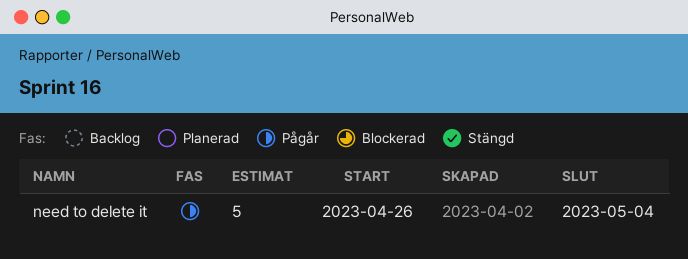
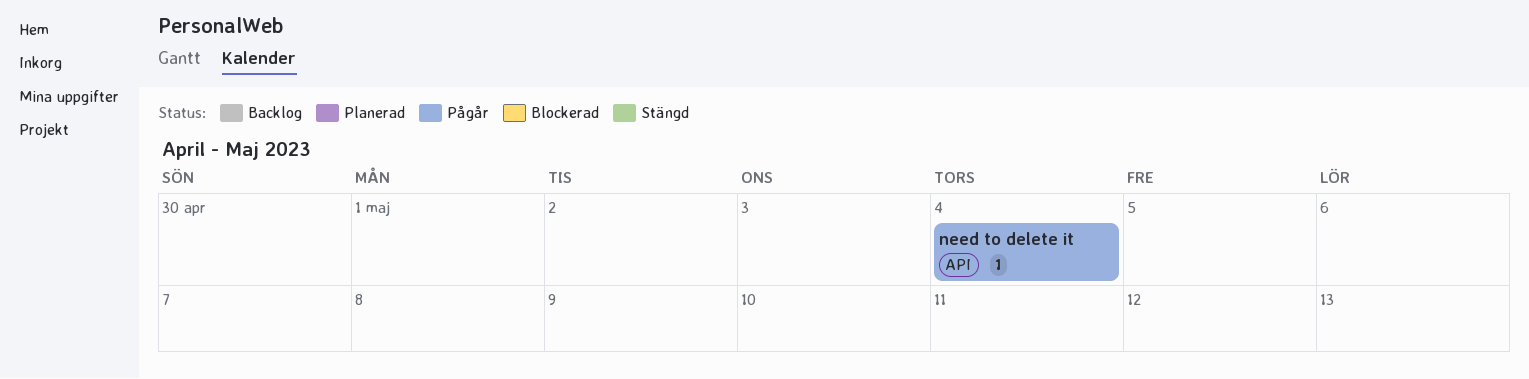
need to delete it, estimate: 5 -> 1

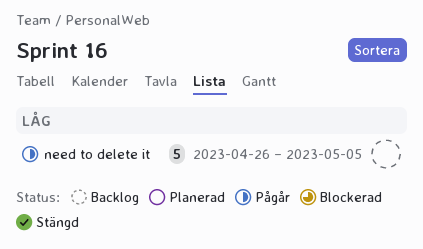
need to delete it, estimate: 1 -> 5
need to delete it, due: May 4 -> May 5

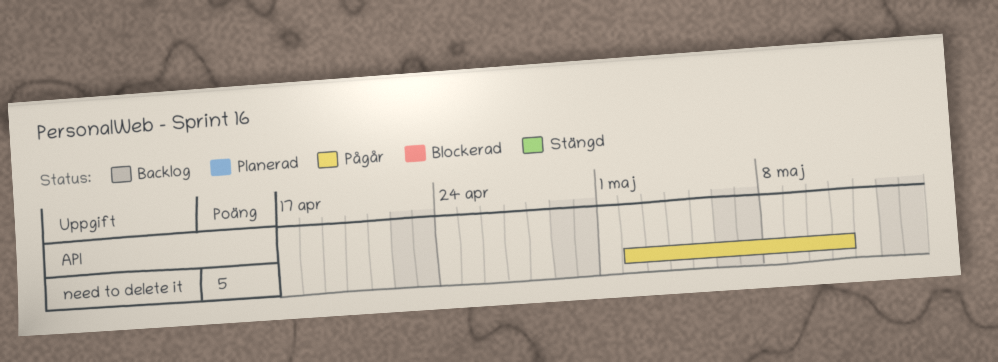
need to delete it, start: Apr 26 -> May 2
need to delete it, due: May 5 -> May 11

